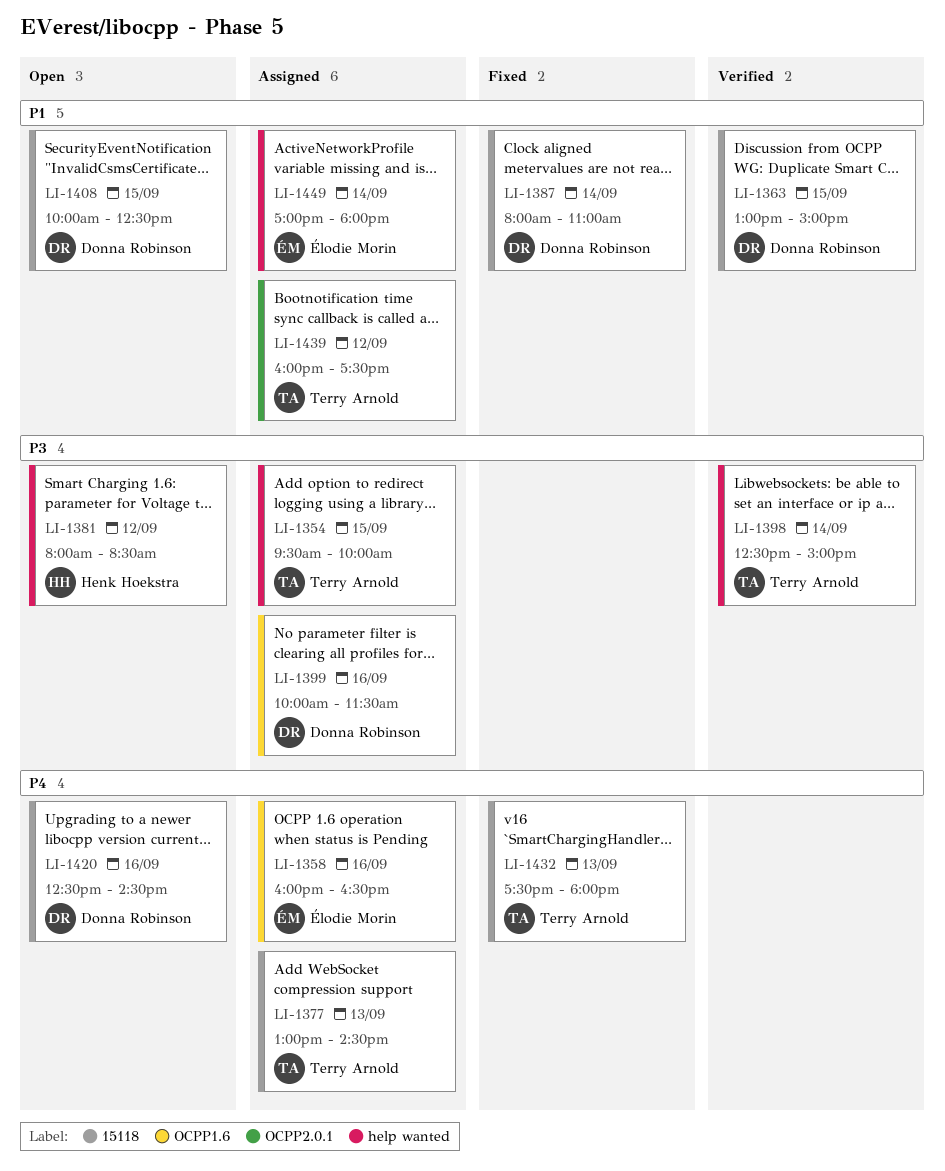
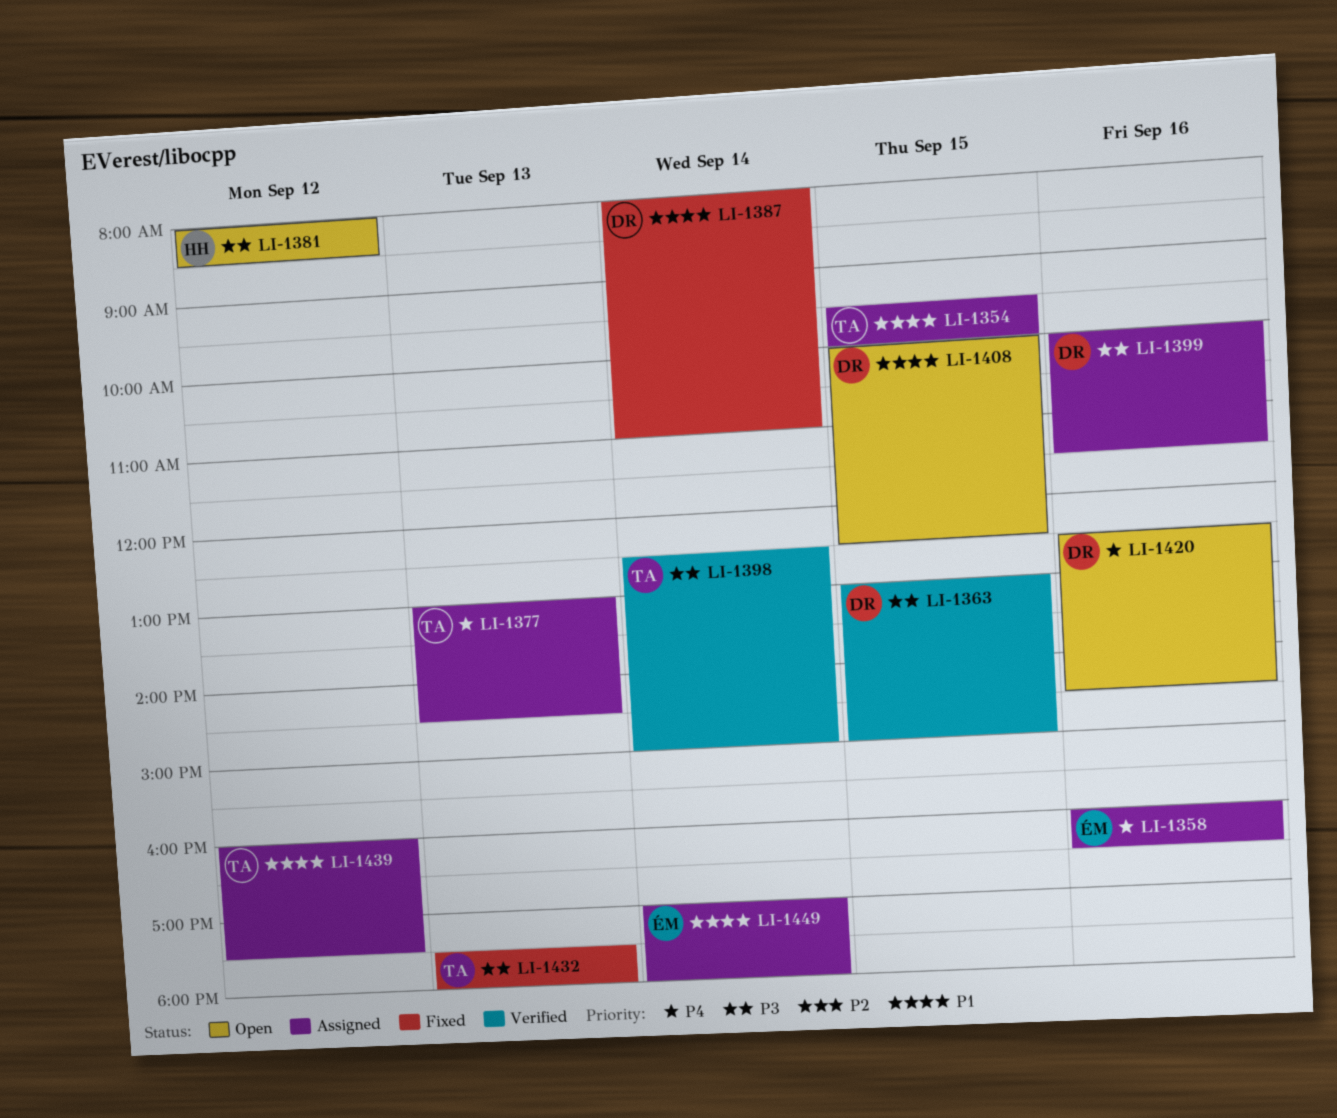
LI-1354, priority: P3 -> P1
LI-1363, priority: P1 -> P3
LI-1432, priority: P4 -> P3

